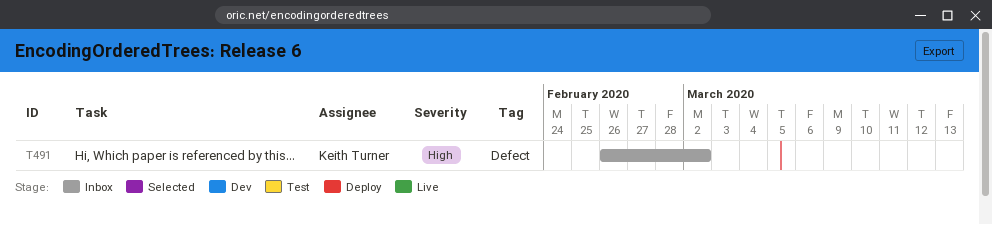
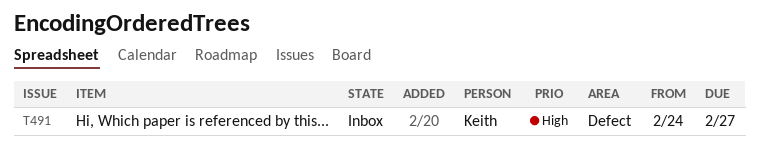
T491, start: Feb 26 -> Feb 24
T491, due: Mar 2 -> Feb 27

